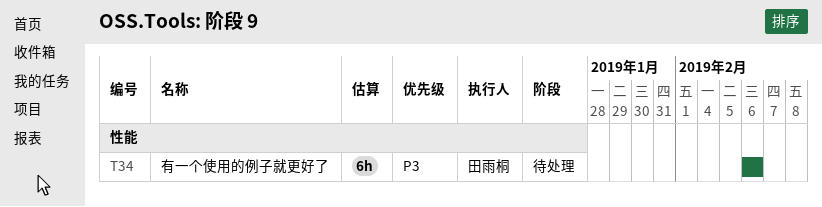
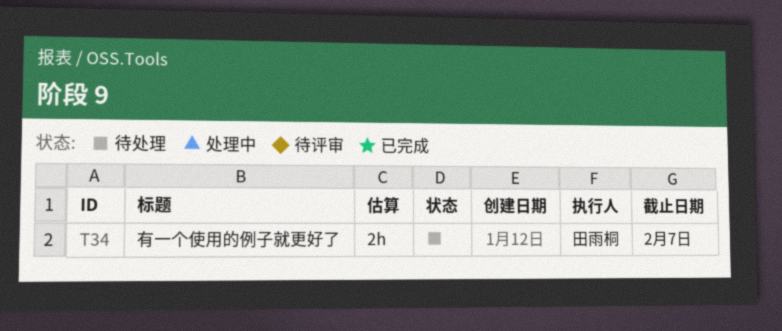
T34, estimate: 6h -> 2h
T34, due: Feb 6 -> Feb 7

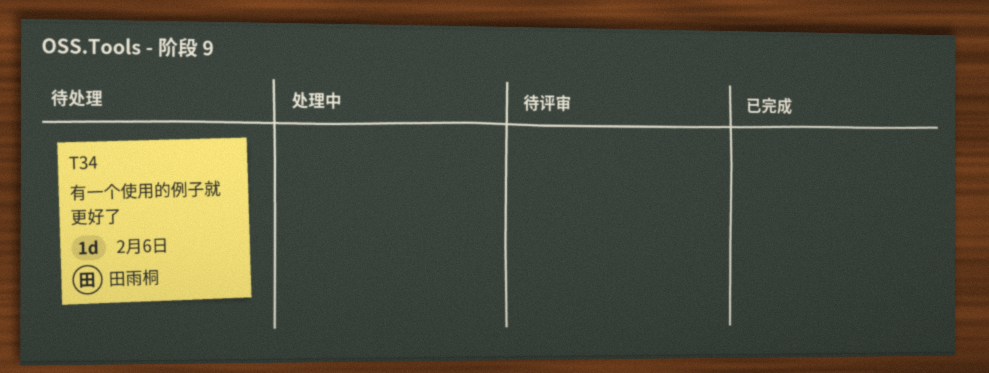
T34, estimate: 2h -> 1d
T34, due: Feb 7 -> Feb 6

